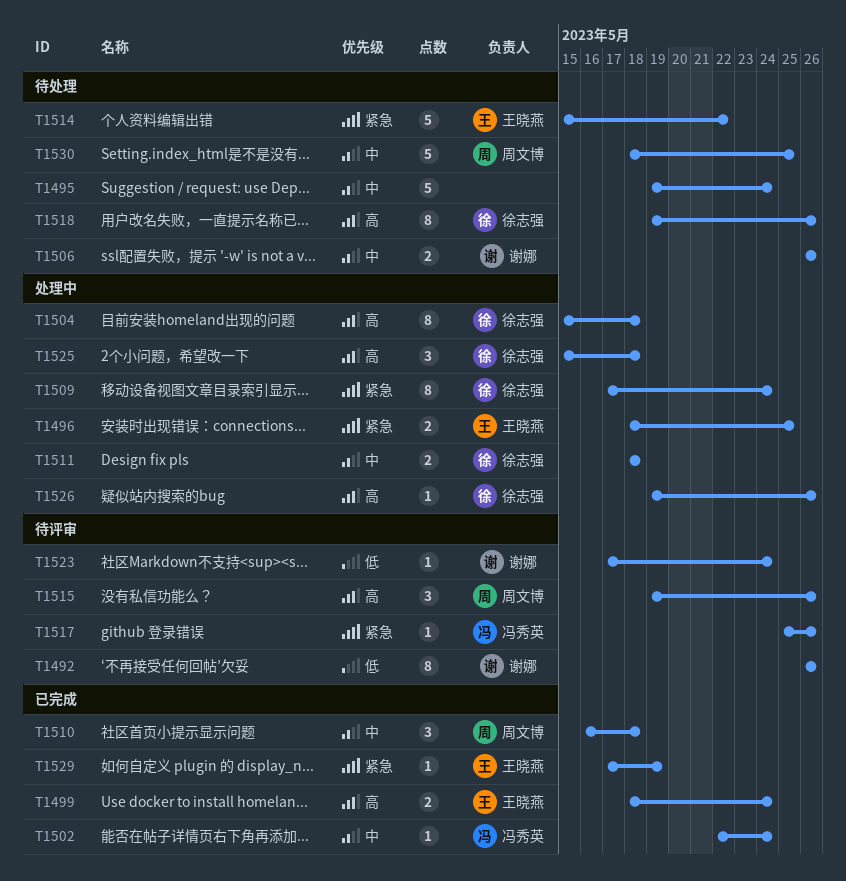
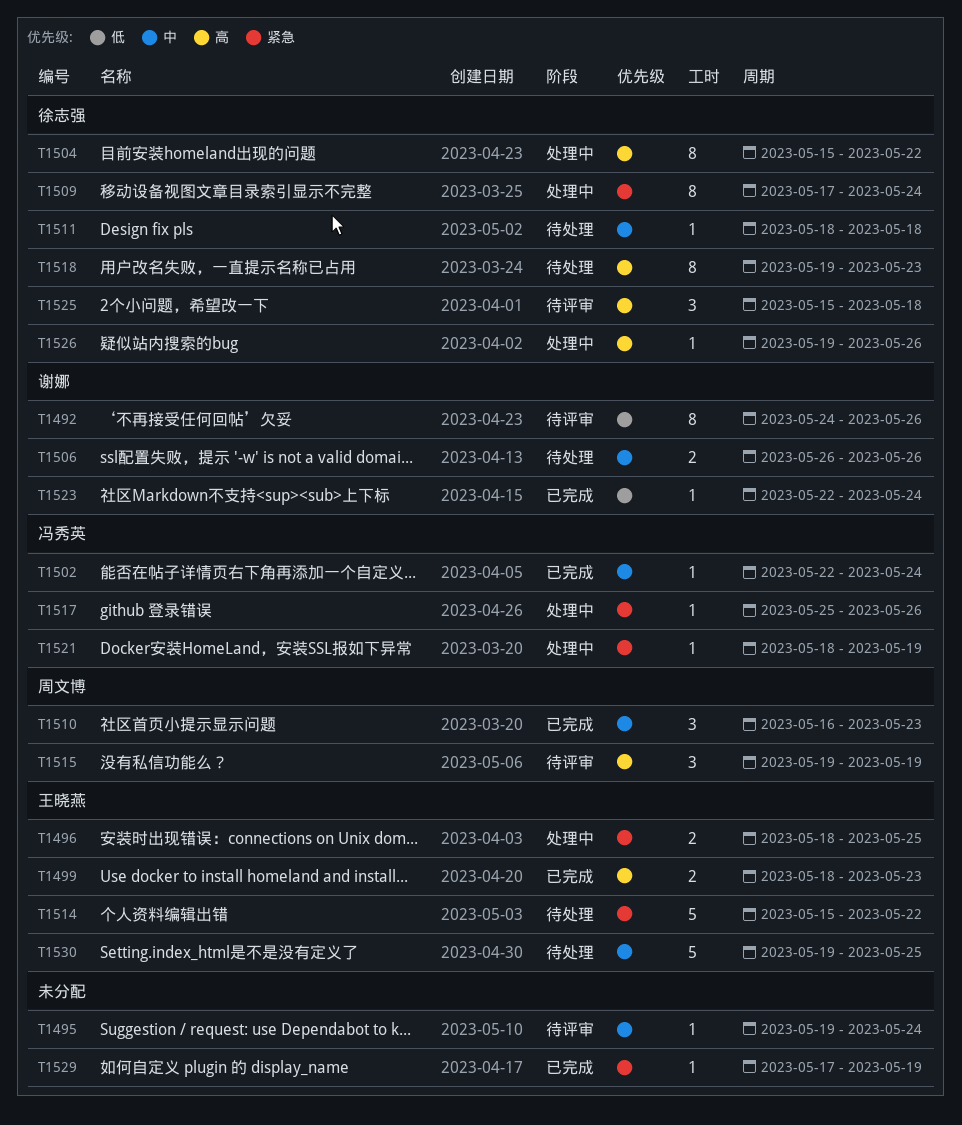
T1492, start: May 26 -> May 24
T1495, status: 待处理 -> 待评审
T1495, estimate: 5 -> 1
T1499, due: May 24 -> May 23
T1504, due: May 18 -> May 22
T1510, due: May 18 -> May 23
T1511, status: 处理中 -> 待处理
T1511, estimate: 2 -> 1
T1515, due: May 26 -> May 19
T1517, status: 待评审 -> 处理中
T1518, due: May 26 -> May 23
T1521: none -> present
T1523, status: 待评审 -> 已完成
T1523, start: May 17 -> May 22
T1525, status: 处理中 -> 待评审
T1529, owner: 王晓燕 -> none
T1530, owner: 周文博 -> 王晓燕
T1530, start: May 18 -> May 19

